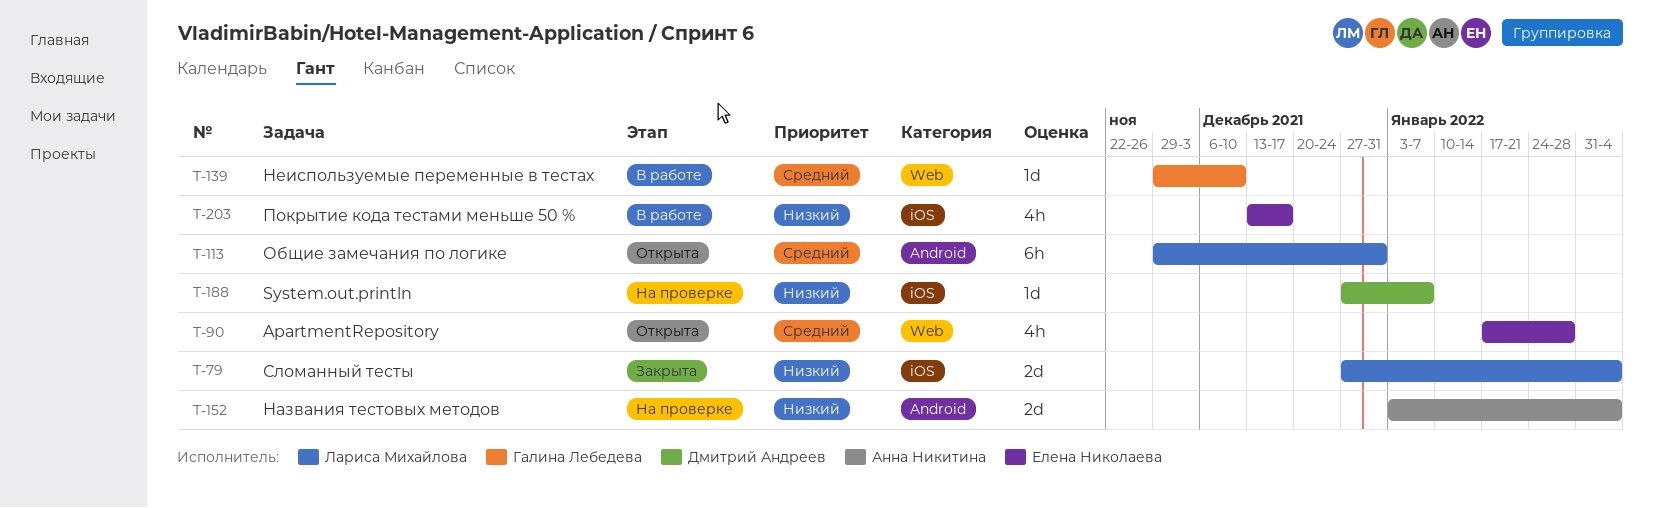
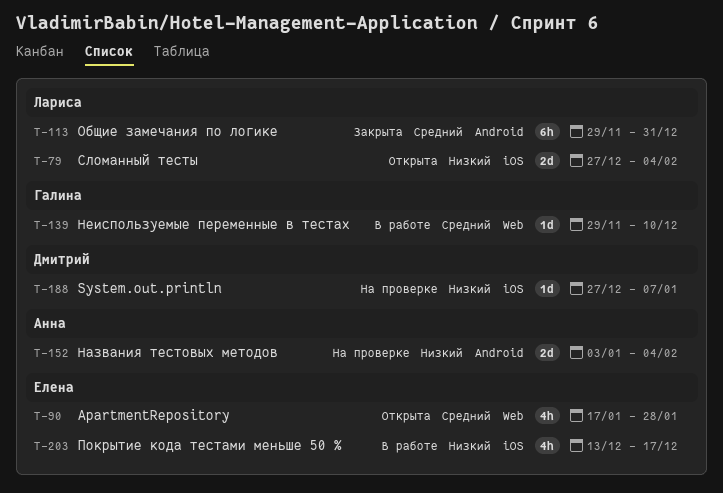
T-79, status: Закрыта -> Открыта
T-113, status: Открыта -> Закрыта

